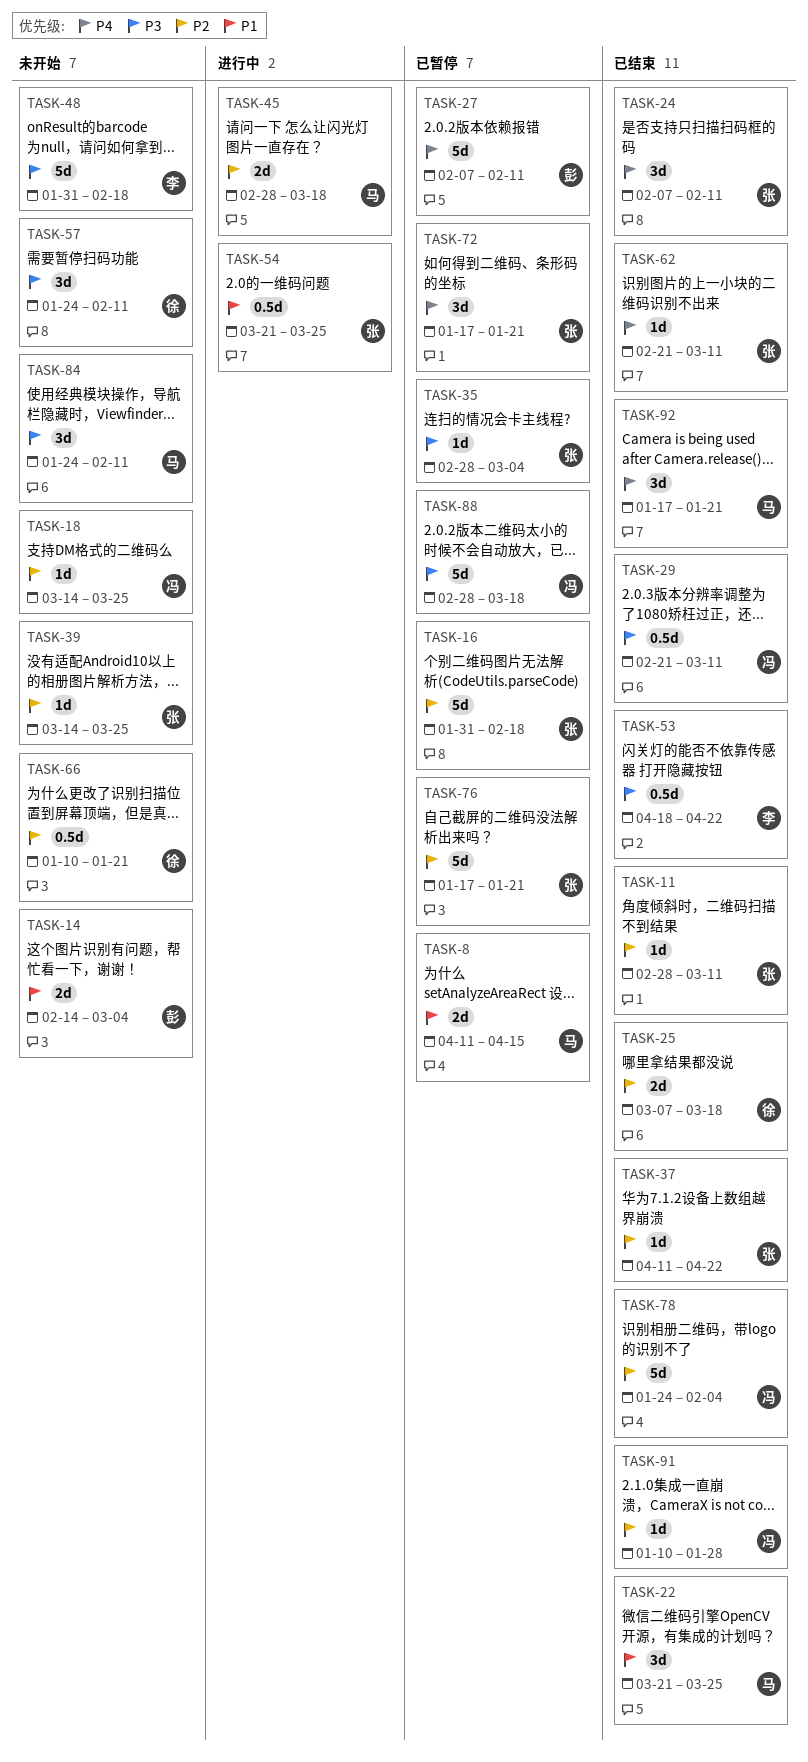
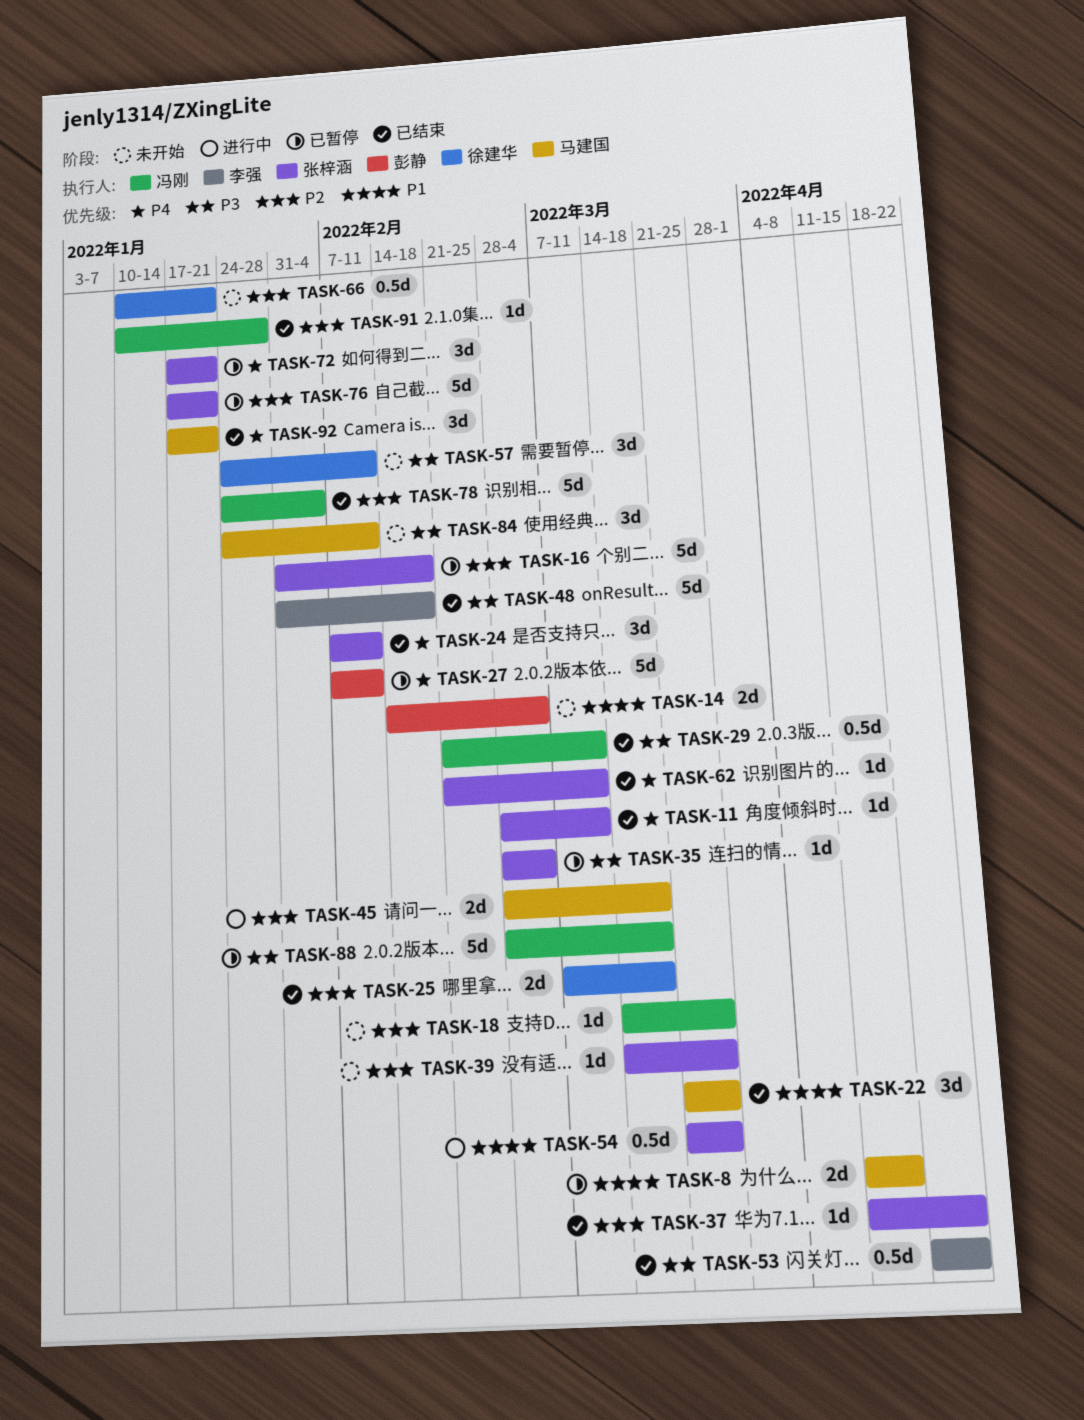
TASK-11, priority: P2 -> P4
TASK-48, status: 未开始 -> 已结束

